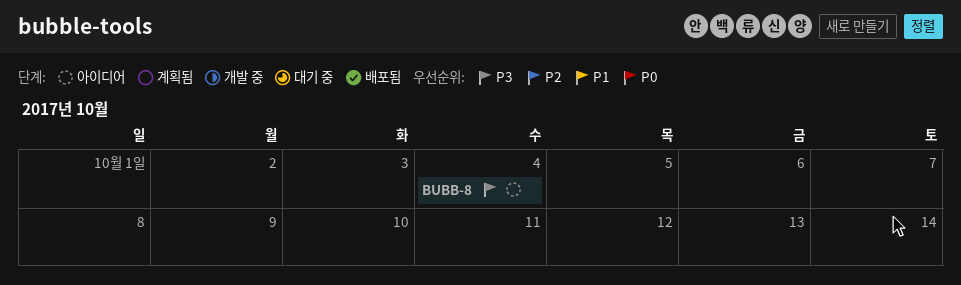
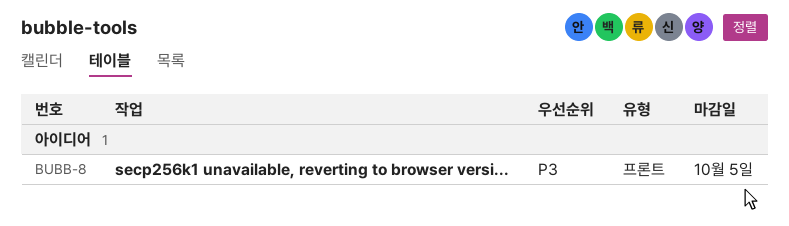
BUBB-8, due: Oct 4 -> Oct 5

